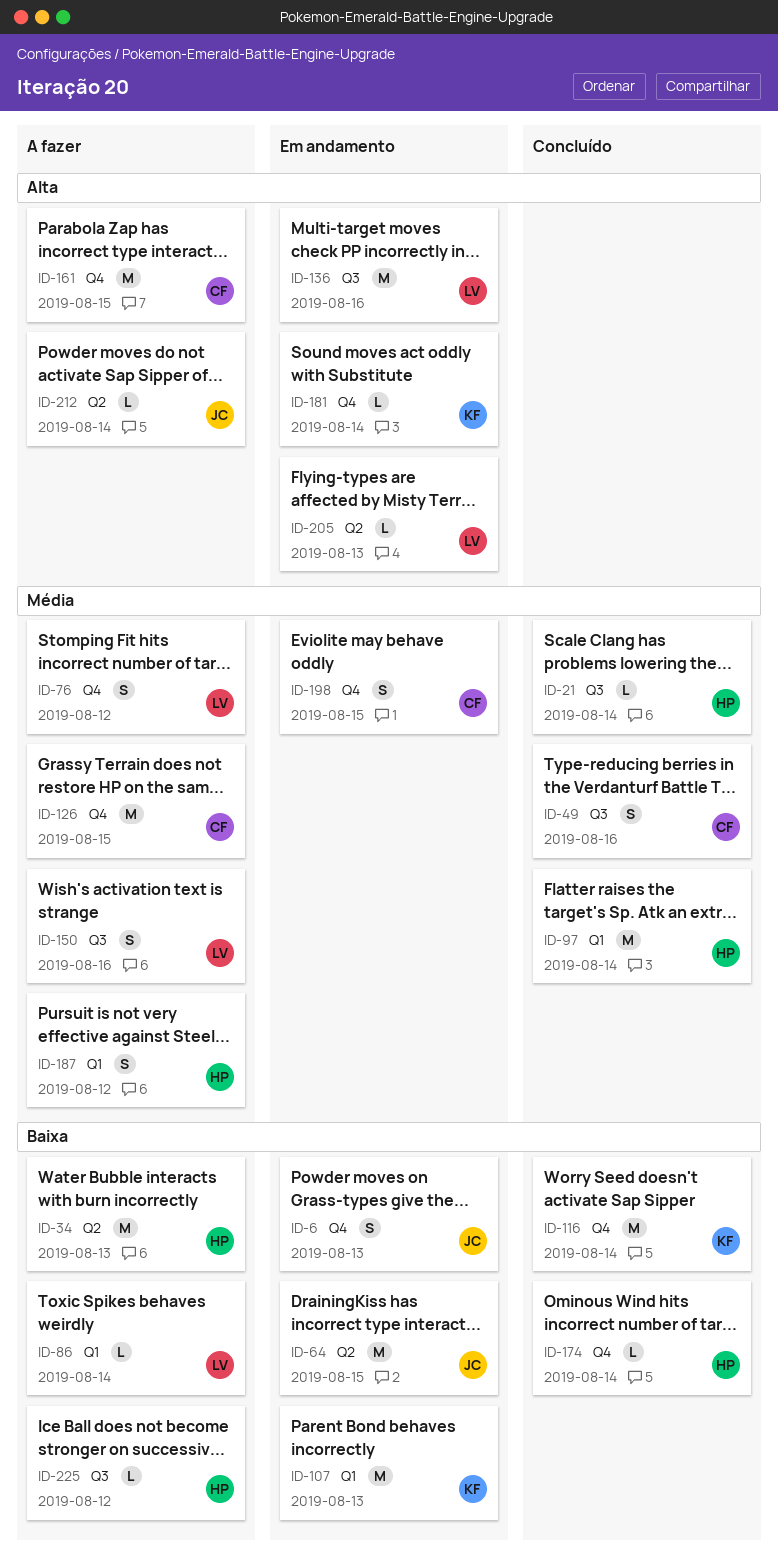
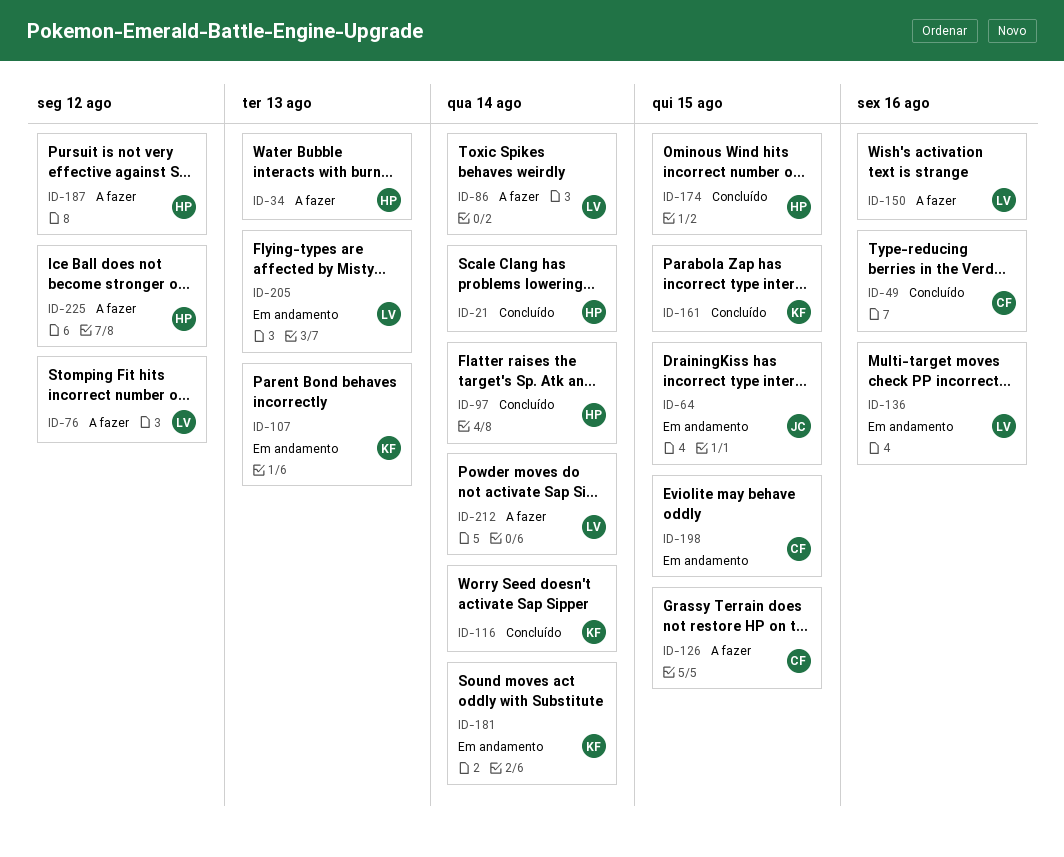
ID-6: present -> none
ID-161, status: A fazer -> Concluído
ID-161, owner: CF -> KF
ID-174, due: Aug 14 -> Aug 15
ID-212, owner: JC -> LV

